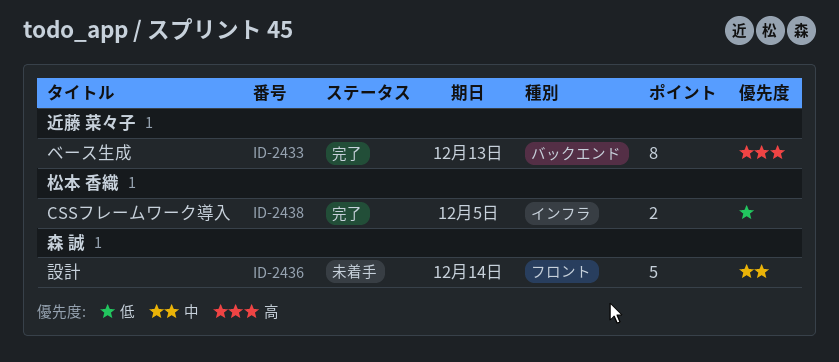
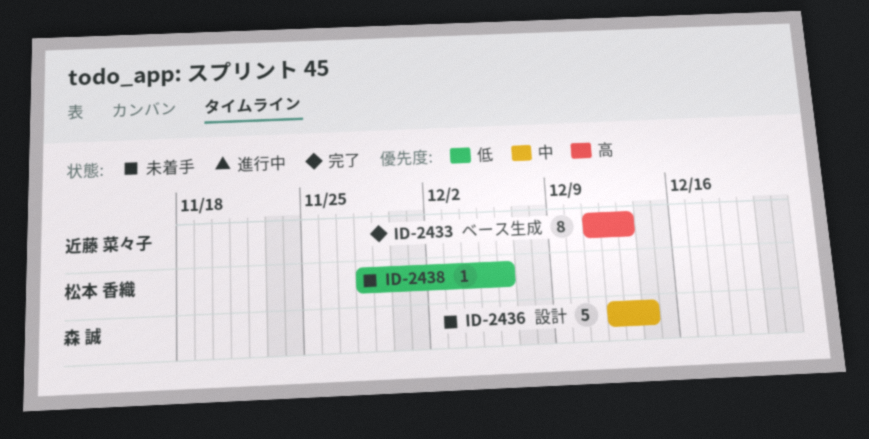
ID-2438, status: 完了 -> 未着手
ID-2438, estimate: 2 -> 1
ID-2438, due: Dec 5 -> Dec 6

